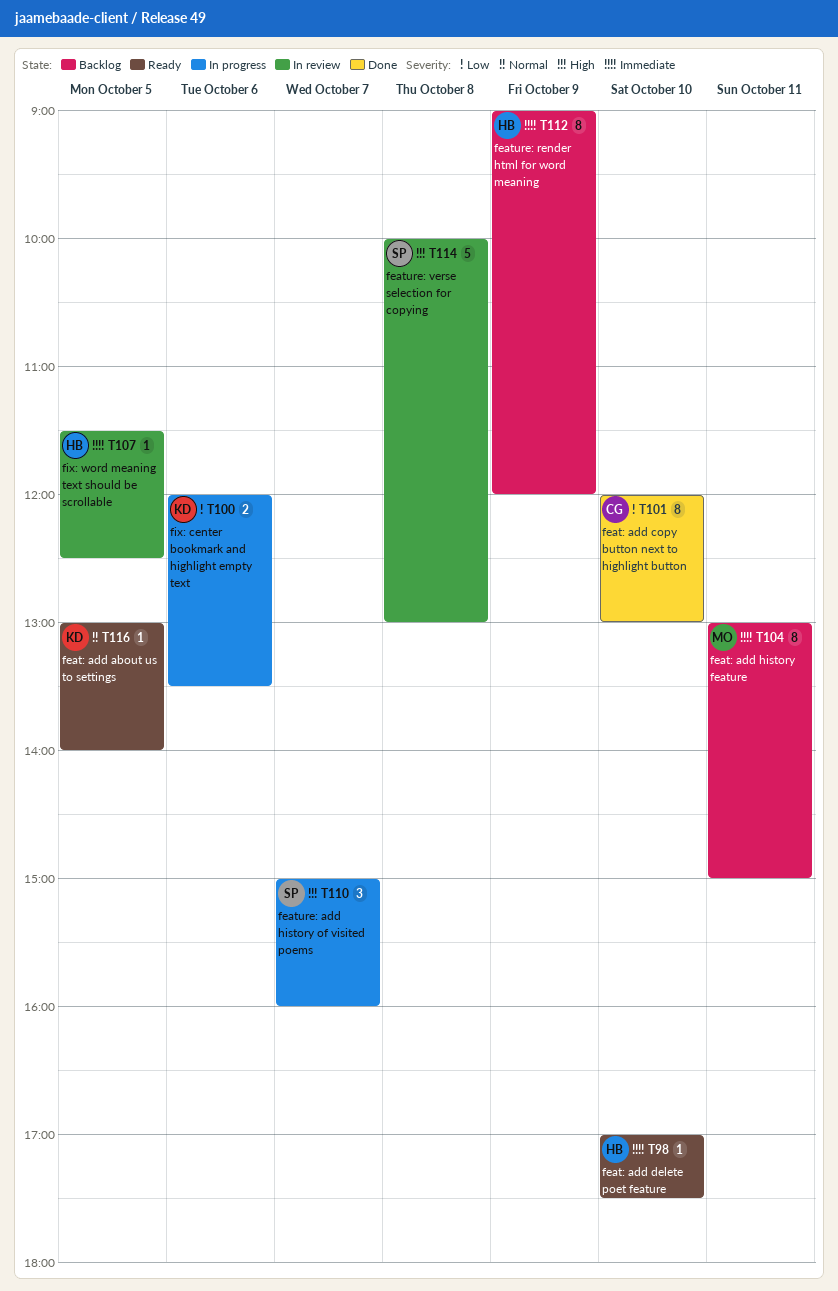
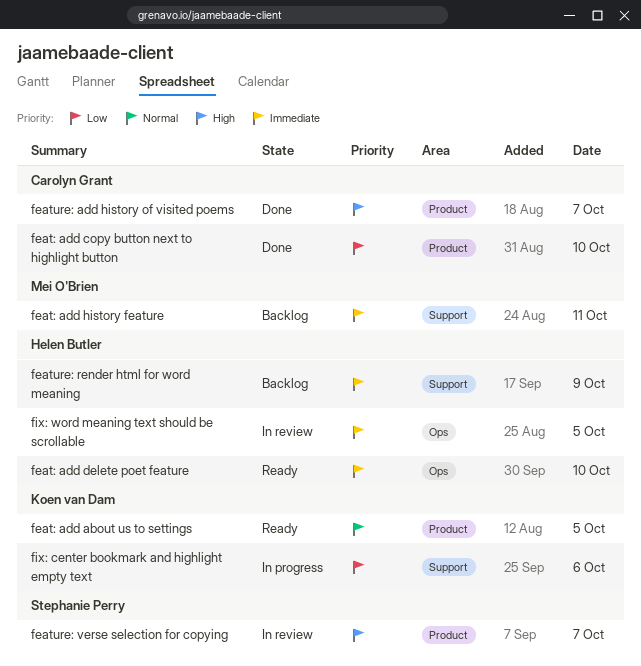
feature: add history of visited poems, status: In progress -> Done
feature: add history of visited poems, owner: Stephanie Perry -> Carolyn Grant
feature: verse selection for copying, day: Oct 8 -> Oct 7

